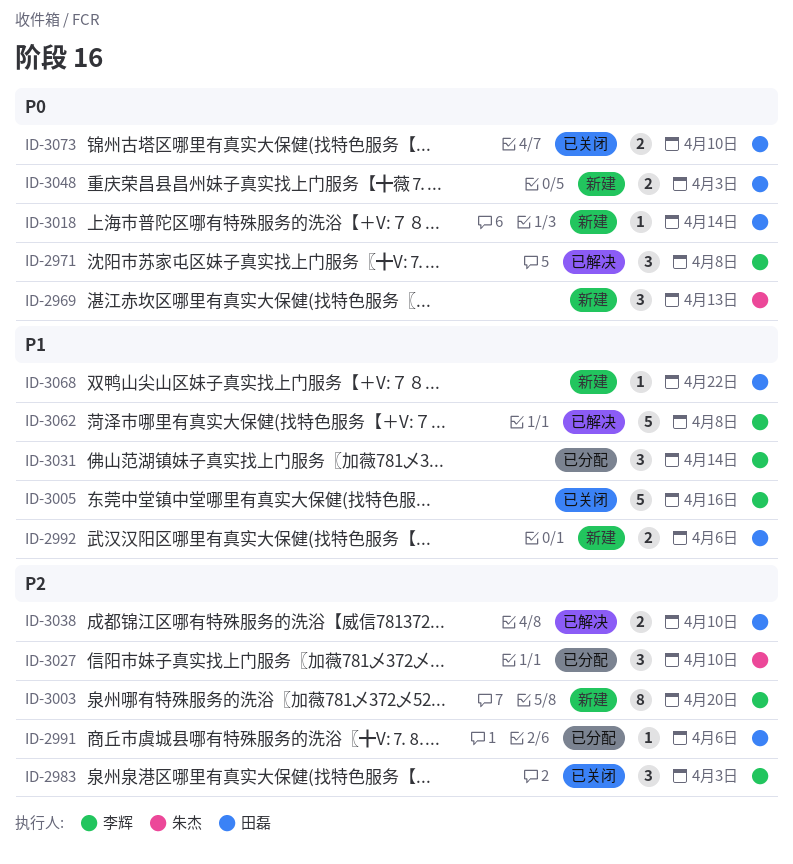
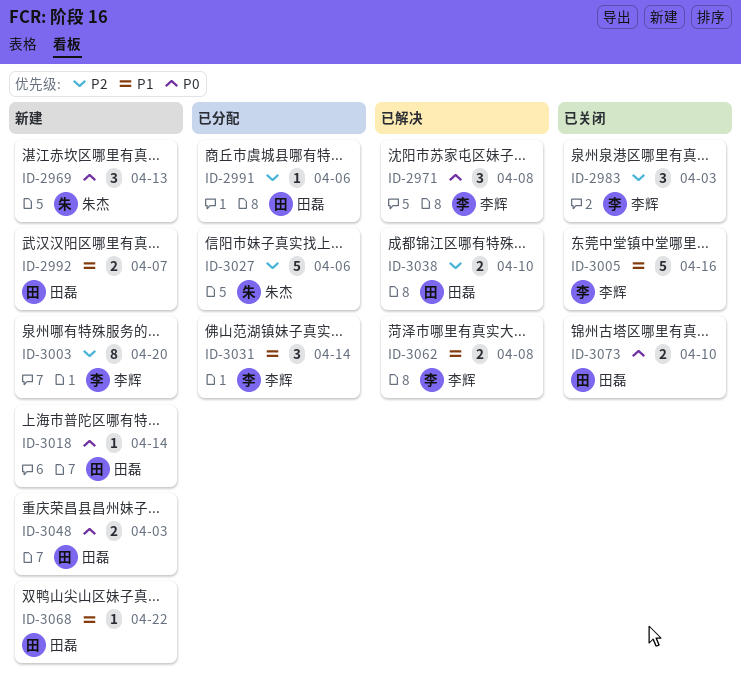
ID-2992, due: Apr 6 -> Apr 7
ID-3027, estimate: 3 -> 5
ID-3027, due: Apr 10 -> Apr 6
ID-3062, estimate: 5 -> 2

